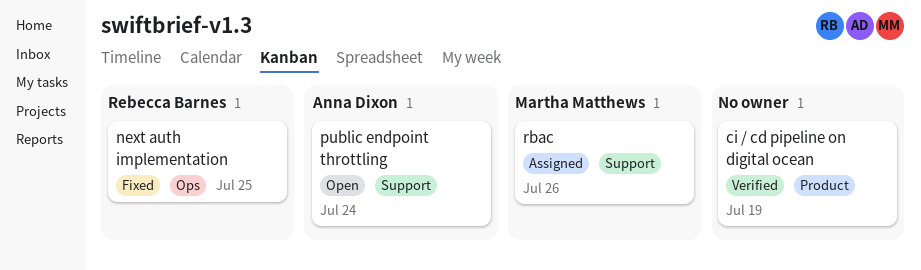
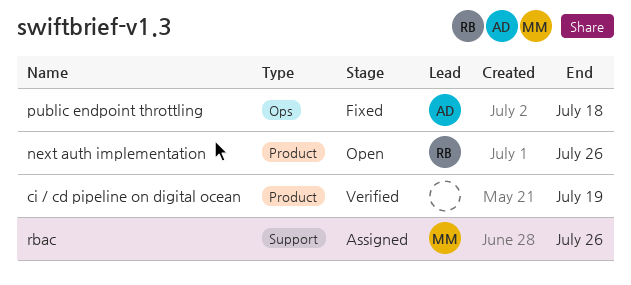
next auth implementation, status: Fixed -> Open
next auth implementation, label: Ops -> Product
next auth implementation, due: Jul 25 -> Jul 26
public endpoint throttling, status: Open -> Fixed
public endpoint throttling, label: Support -> Ops
public endpoint throttling, due: Jul 24 -> Jul 18

